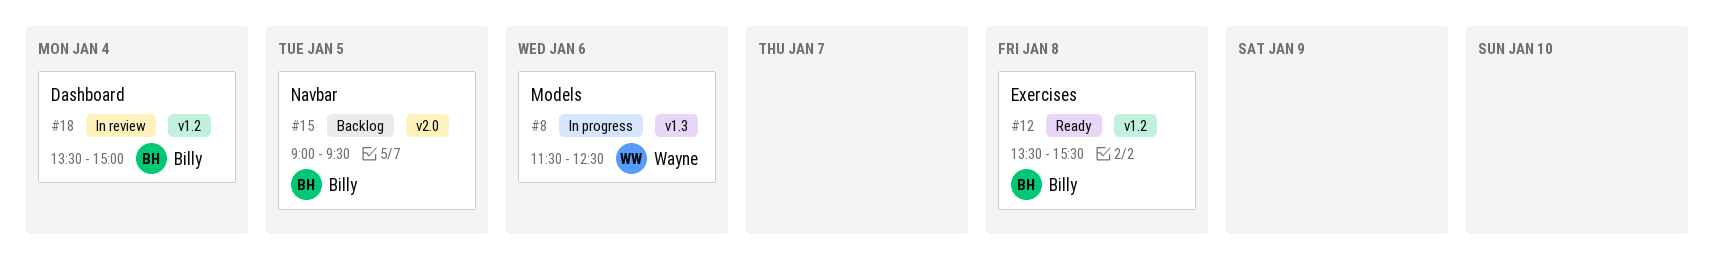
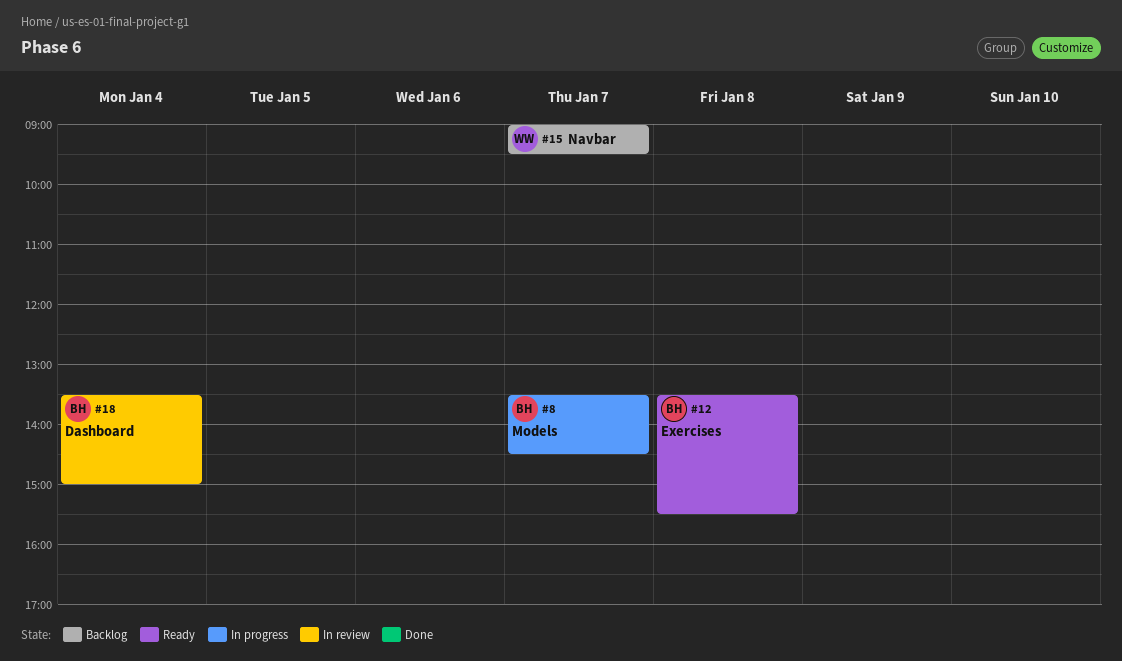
#8, owner: Wayne -> Billy
#8, day: Jan 6 -> Jan 7
#8, begins: 11:30 -> 13:30
#8, ends: 12:30 -> 14:30
#15, owner: Billy -> Wayne
#15, day: Jan 5 -> Jan 7

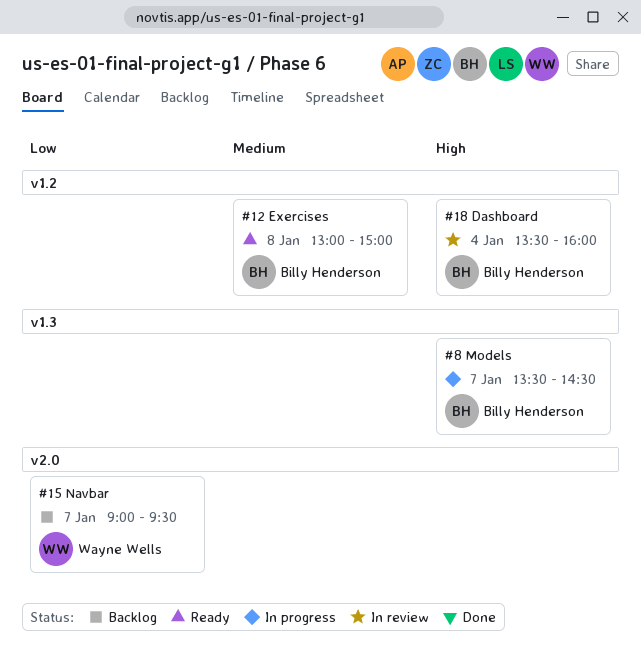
#12, begins: 13:30 -> 13:00
#12, ends: 15:30 -> 15:00
#18, ends: 15:00 -> 16:00

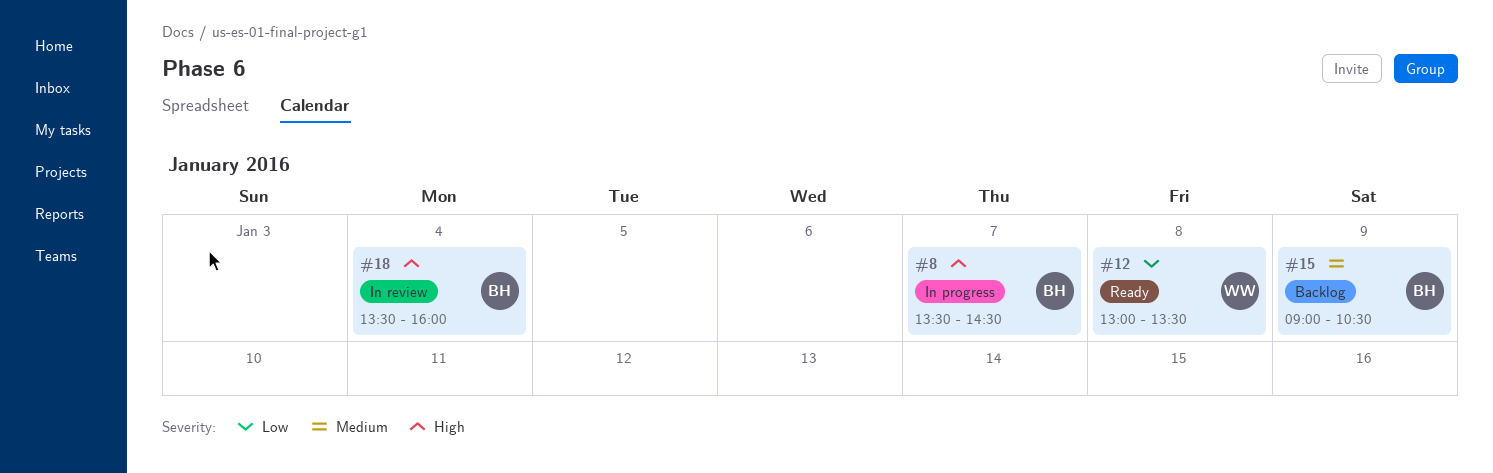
#12, owner: Billy Henderson -> Wayne Wells
#12, priority: Medium -> Low
#12, ends: 15:00 -> 13:30
#15, owner: Wayne Wells -> Billy Henderson
#15, priority: Low -> Medium
#15, day: Jan 7 -> Jan 9
#15, ends: 09:30 -> 10:30

